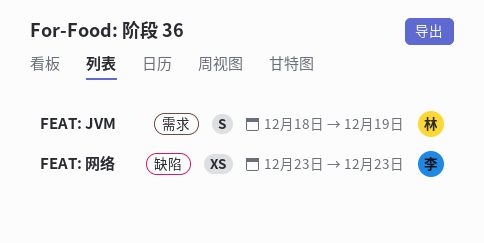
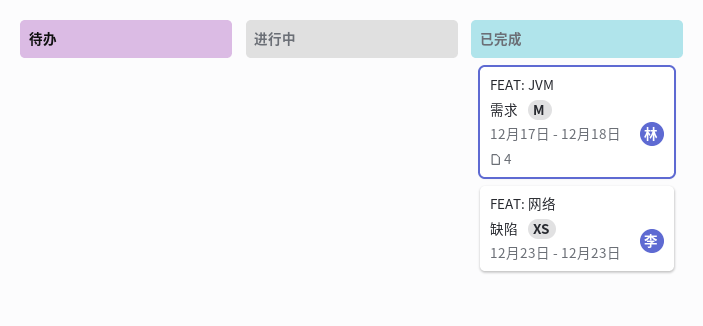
FEAT: JVM, estimate: S -> M
FEAT: JVM, start: Dec 18 -> Dec 17
FEAT: JVM, due: Dec 19 -> Dec 18

